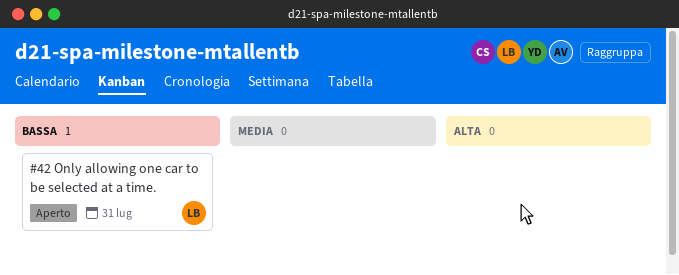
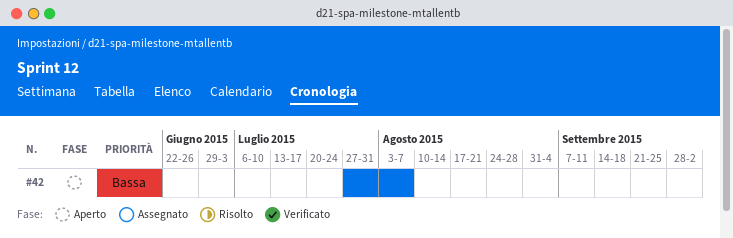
#42, due: Jul 31 -> Aug 7

